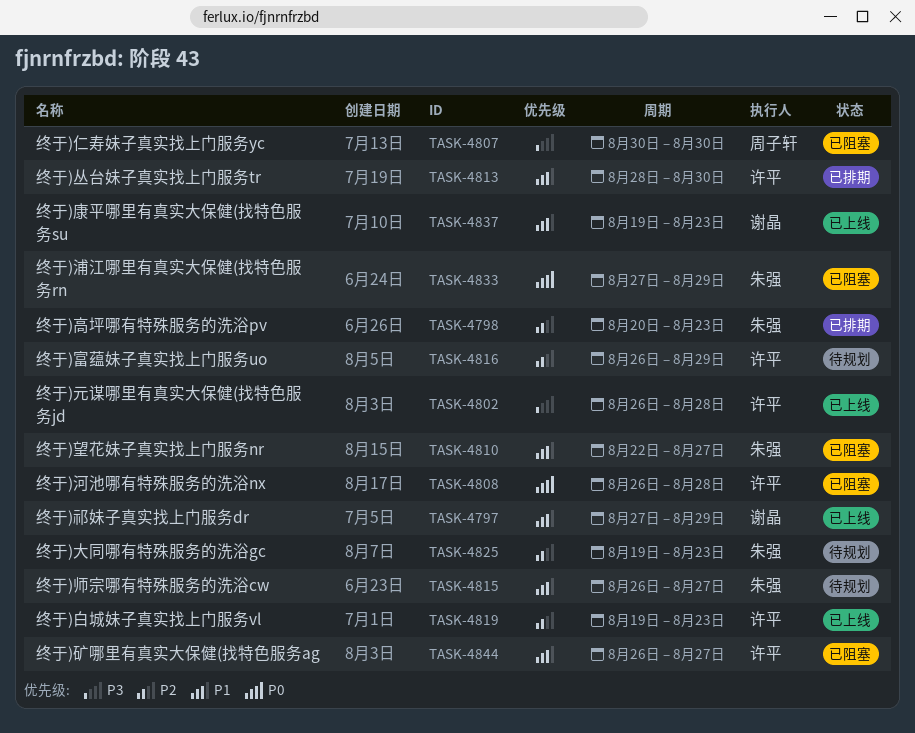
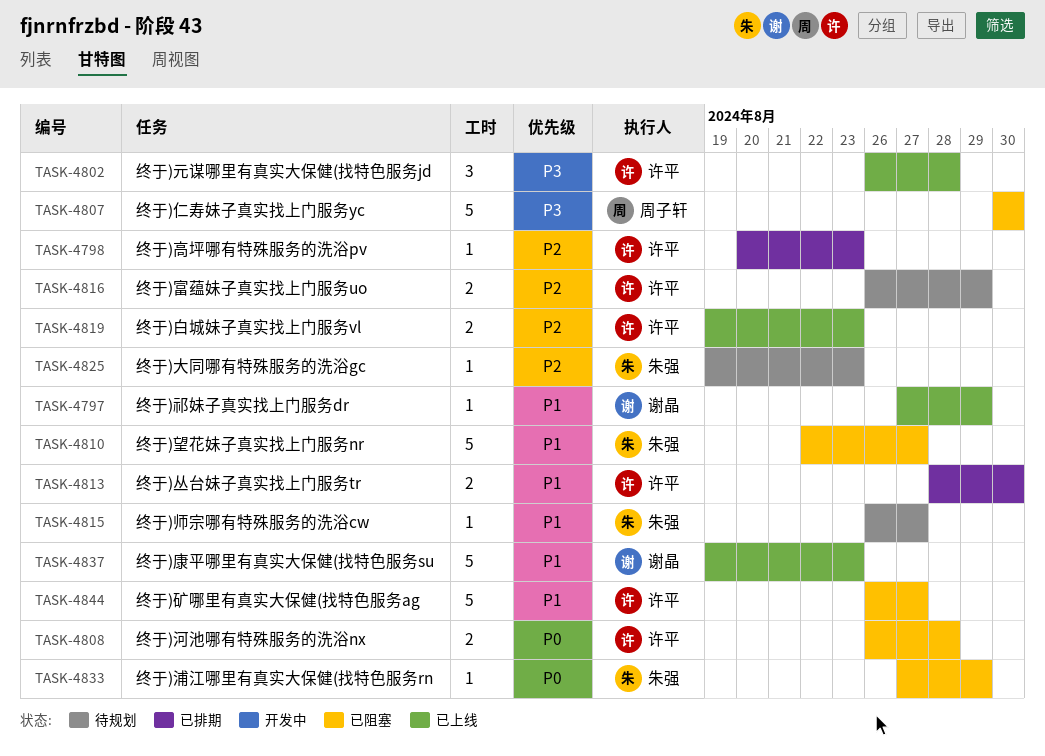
TASK-4798, owner: 朱强 -> 许平

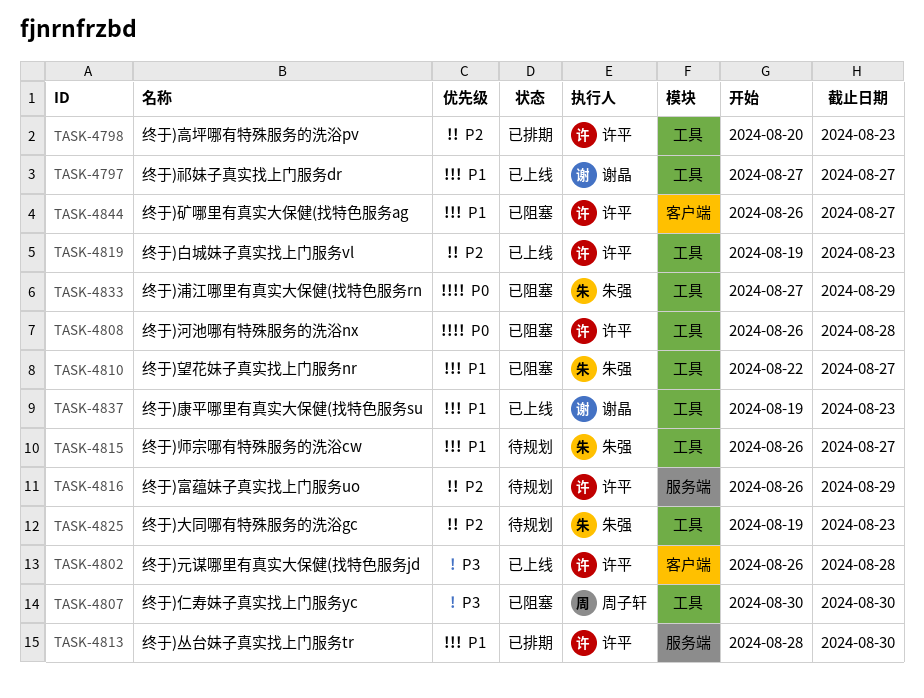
TASK-4797, due: Aug 29 -> Aug 27

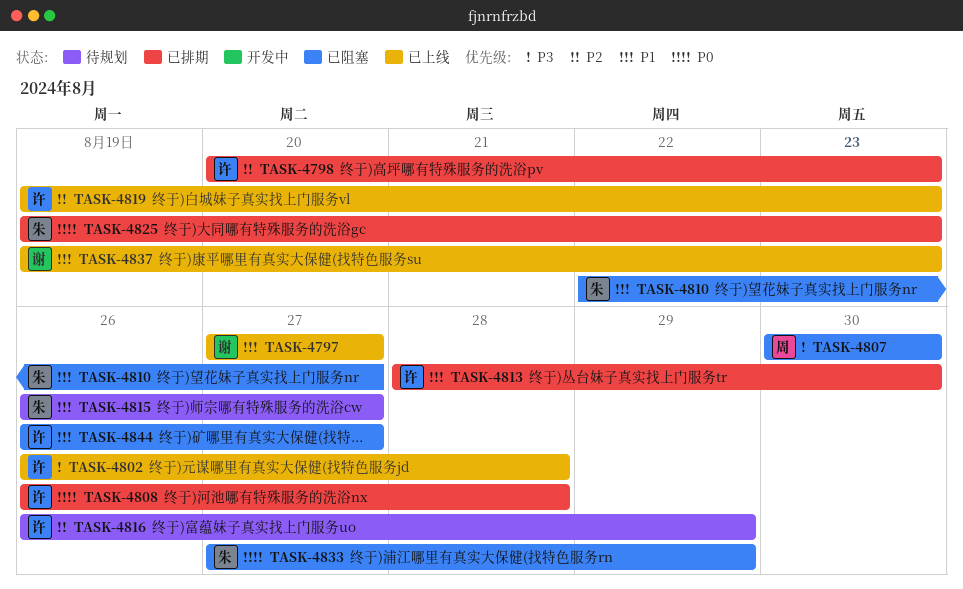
TASK-4808, status: 已阻塞 -> 已排期
TASK-4825, status: 待规划 -> 已排期
TASK-4825, priority: P2 -> P0

